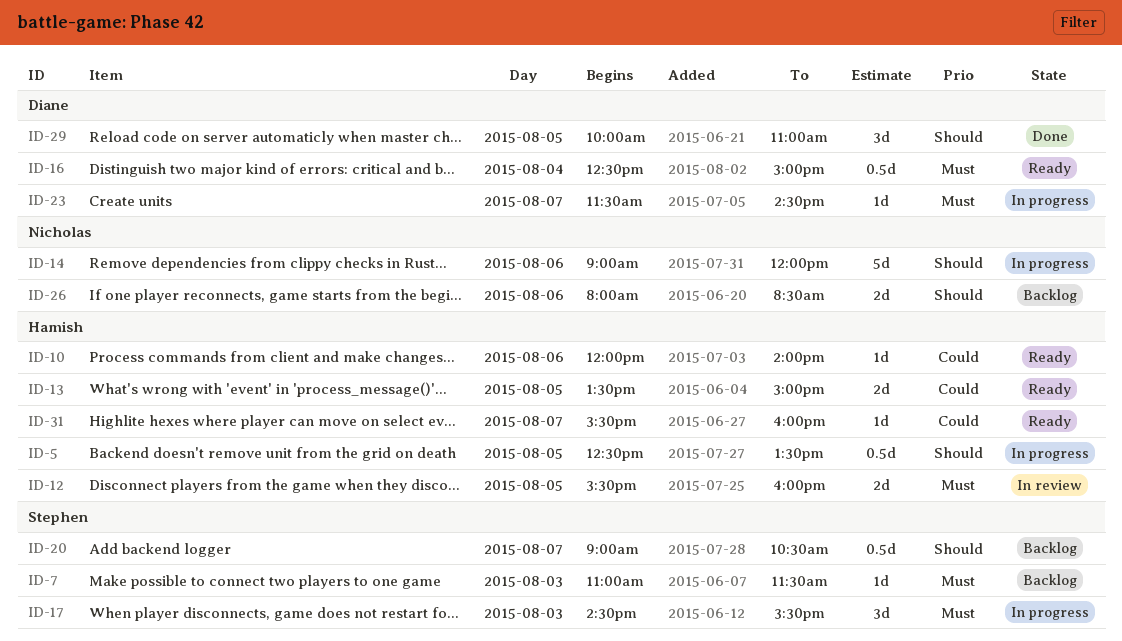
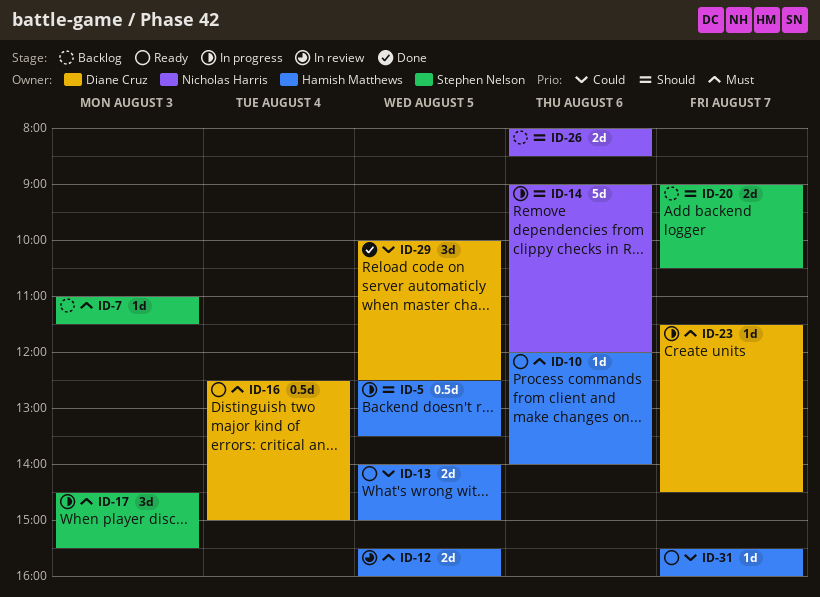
ID-10, priority: Could -> Must
ID-13, begins: 13:30 -> 14:00
ID-20, estimate: 0.5d -> 2d
ID-29, priority: Should -> Could
ID-29, ends: 11:00 -> 12:30

